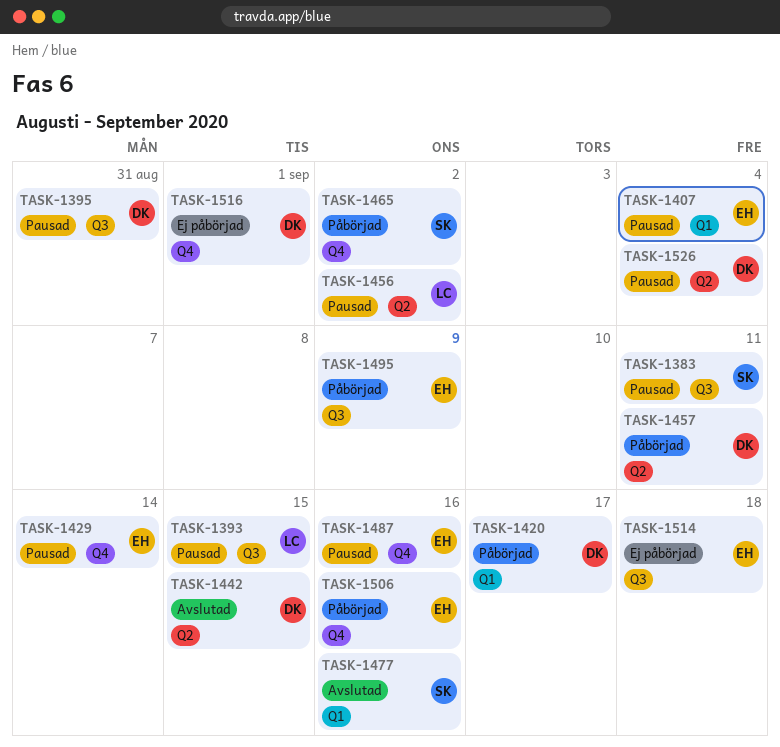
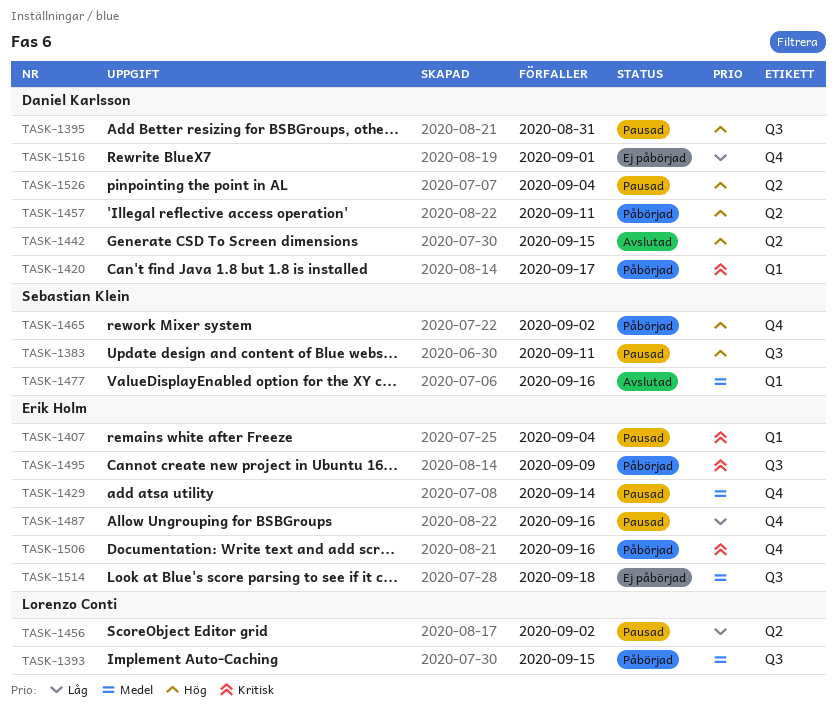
TASK-1393, status: Pausad -> Påbörjad

